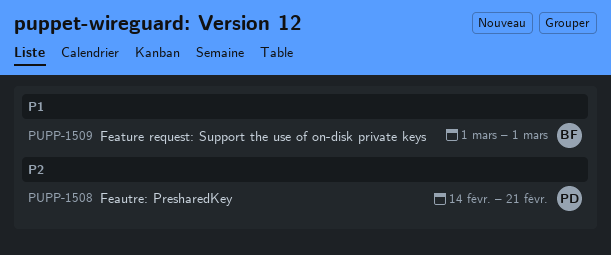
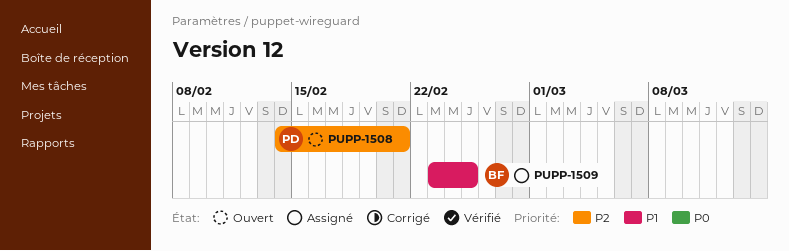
PUPP-1509, start: Mar 1 -> Feb 23
PUPP-1509, due: Mar 1 -> Feb 25

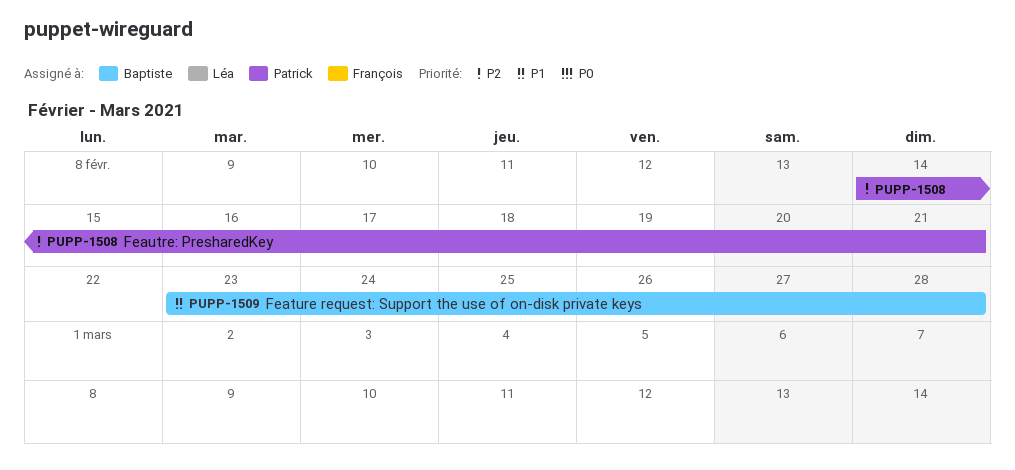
PUPP-1509, due: Feb 25 -> Feb 28

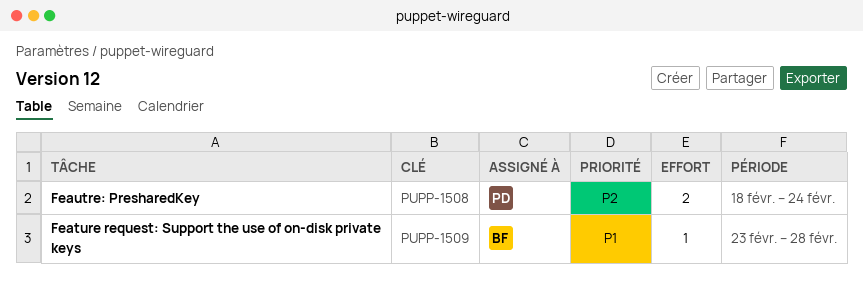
PUPP-1508, start: Feb 14 -> Feb 18
PUPP-1508, due: Feb 21 -> Feb 24

